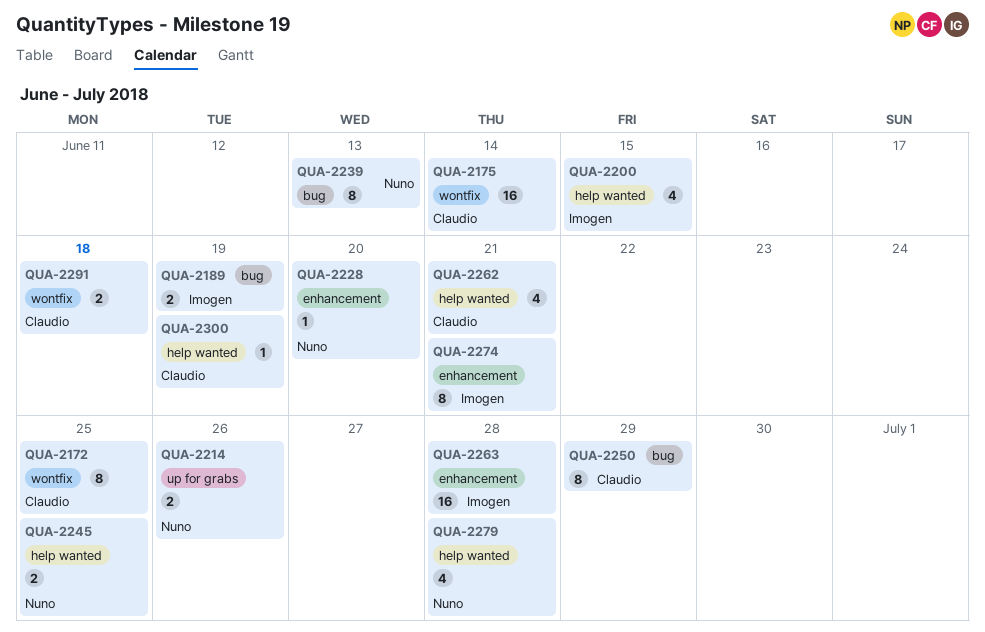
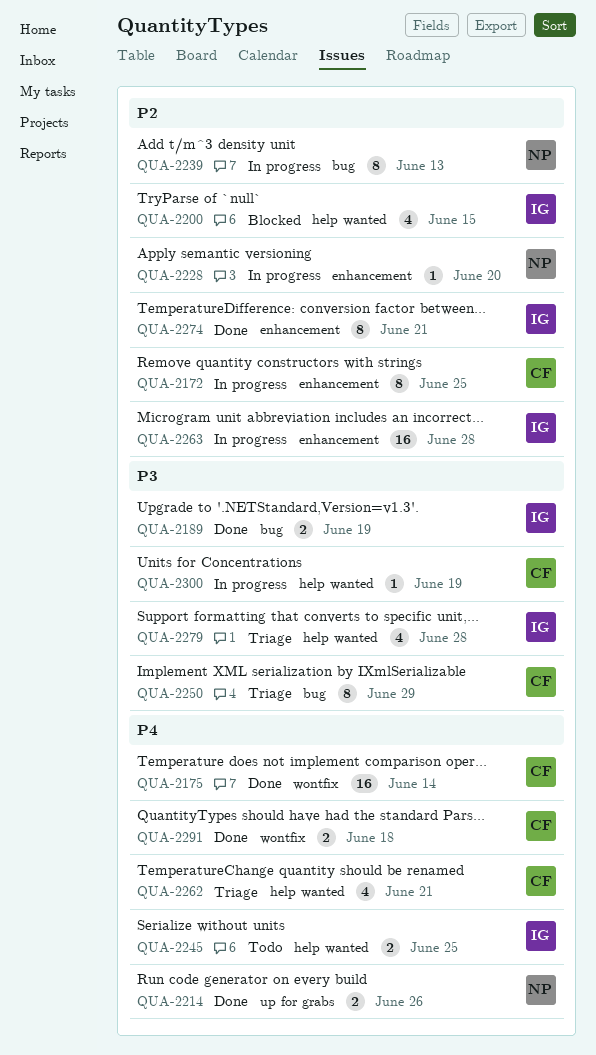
QUA-2172, label: wontfix -> enhancement
QUA-2245, owner: Nuno -> Imogen
QUA-2279, owner: Nuno -> Imogen

